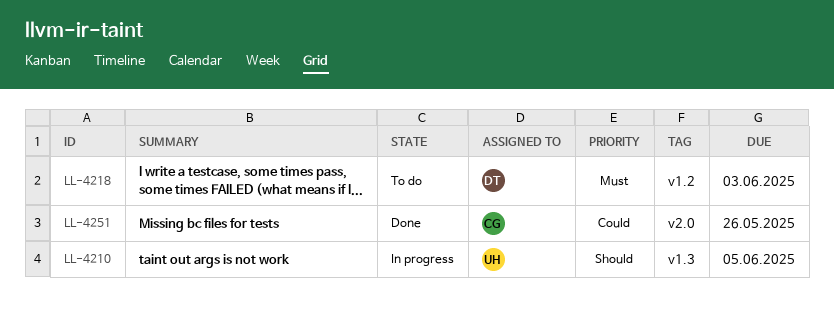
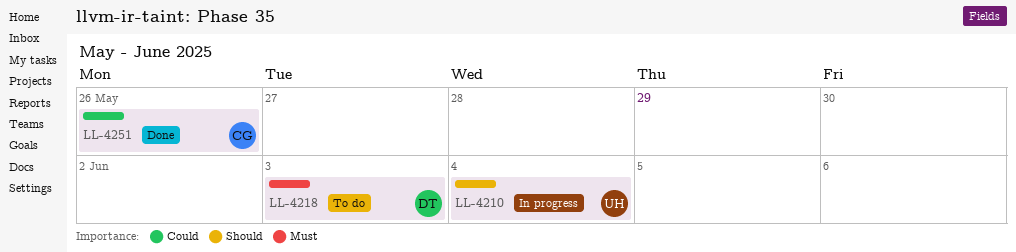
LL-4210, due: Jun 5 -> Jun 4

